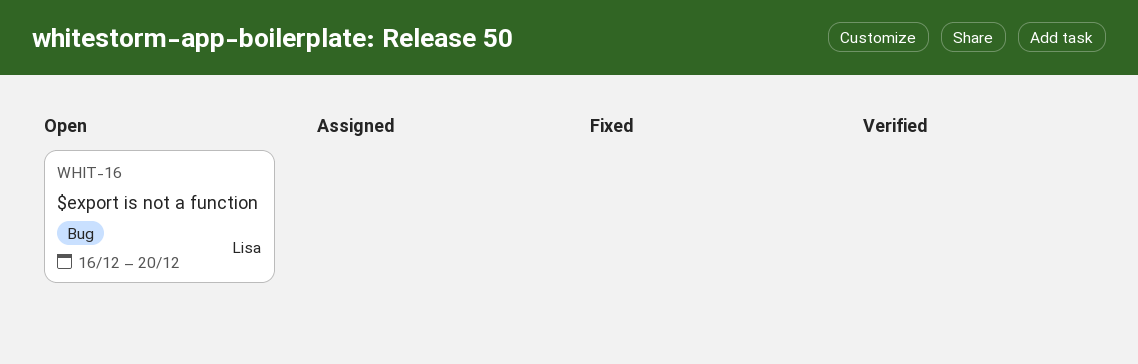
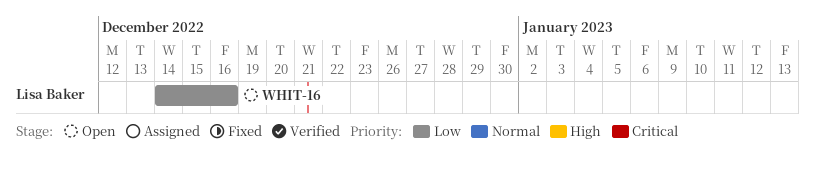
WHIT-16, start: Dec 16 -> Dec 14
WHIT-16, due: Dec 20 -> Dec 16

